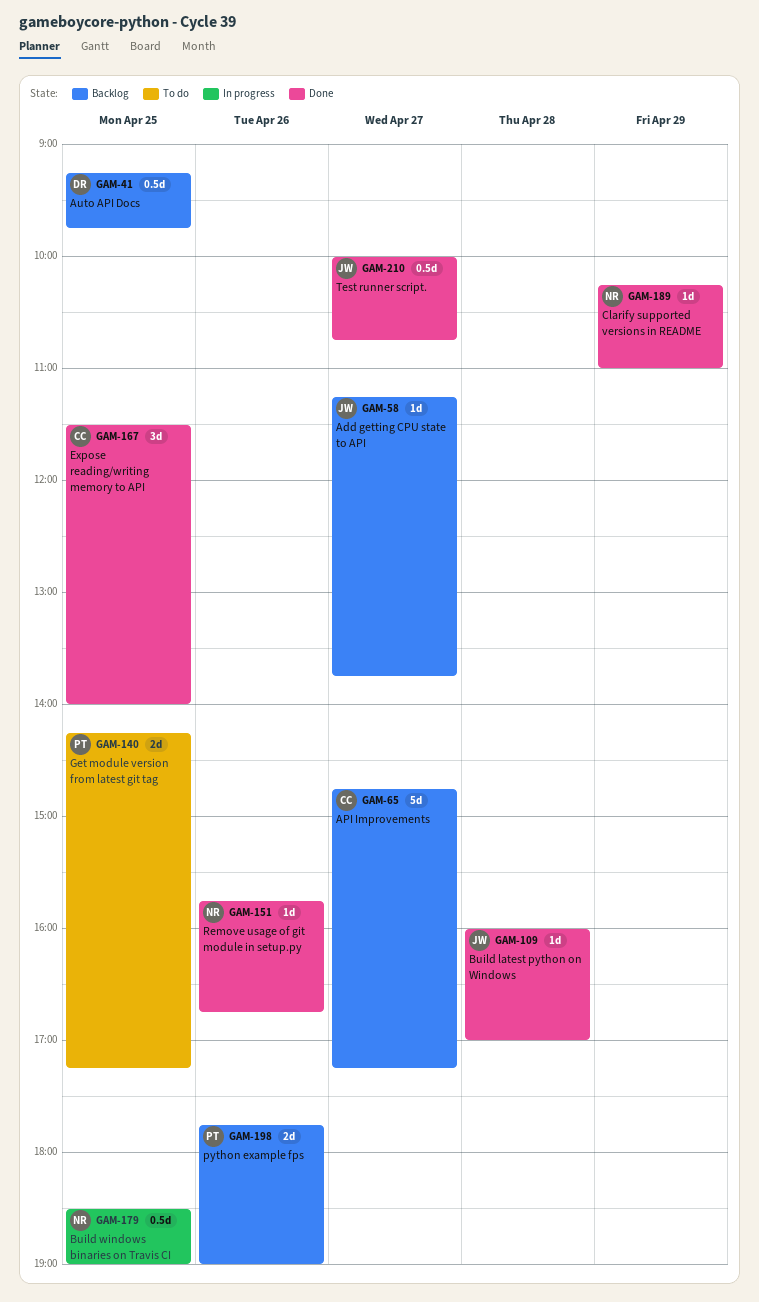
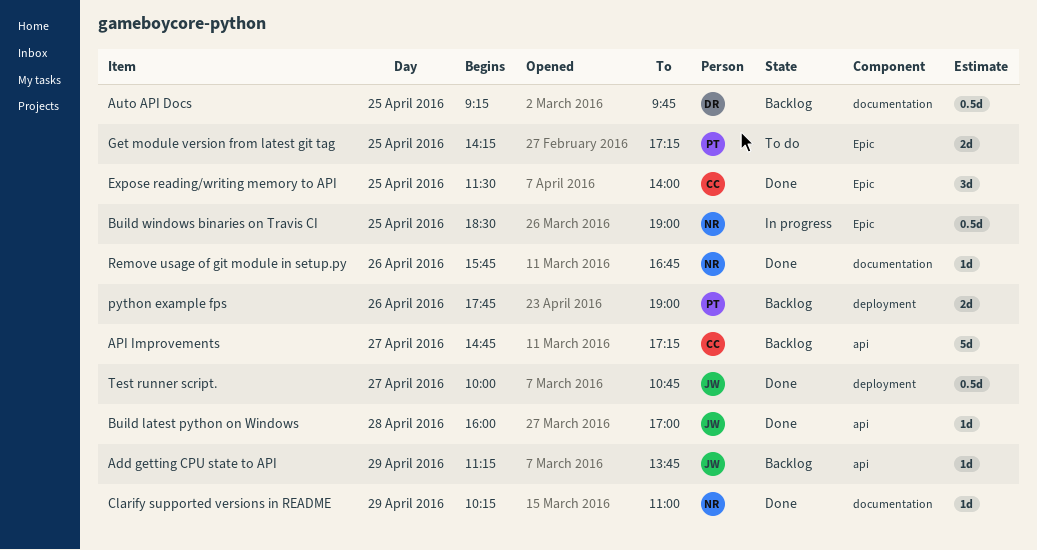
Add getting CPU state to API, day: Apr 27 -> Apr 29

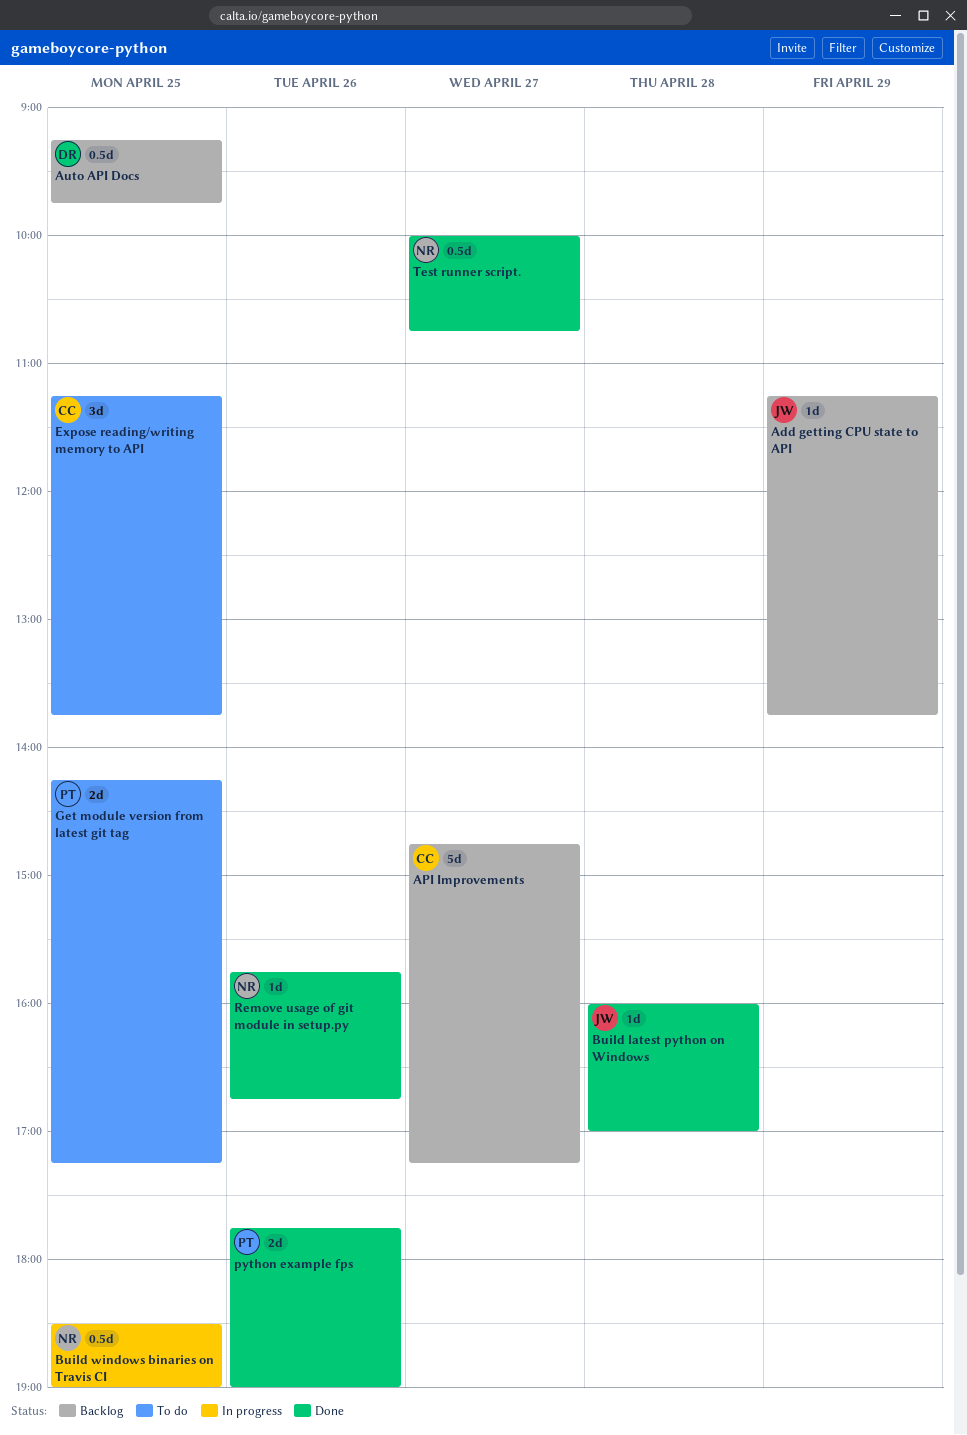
Clarify supported versions in README: present -> none
Expose reading/writing memory to API, status: Done -> To do
Expose reading/writing memory to API, begins: 11:30 -> 11:15
Expose reading/writing memory to API, ends: 14:00 -> 13:45
python example fps, status: Backlog -> Done
Test runner script., owner: JW -> NR

